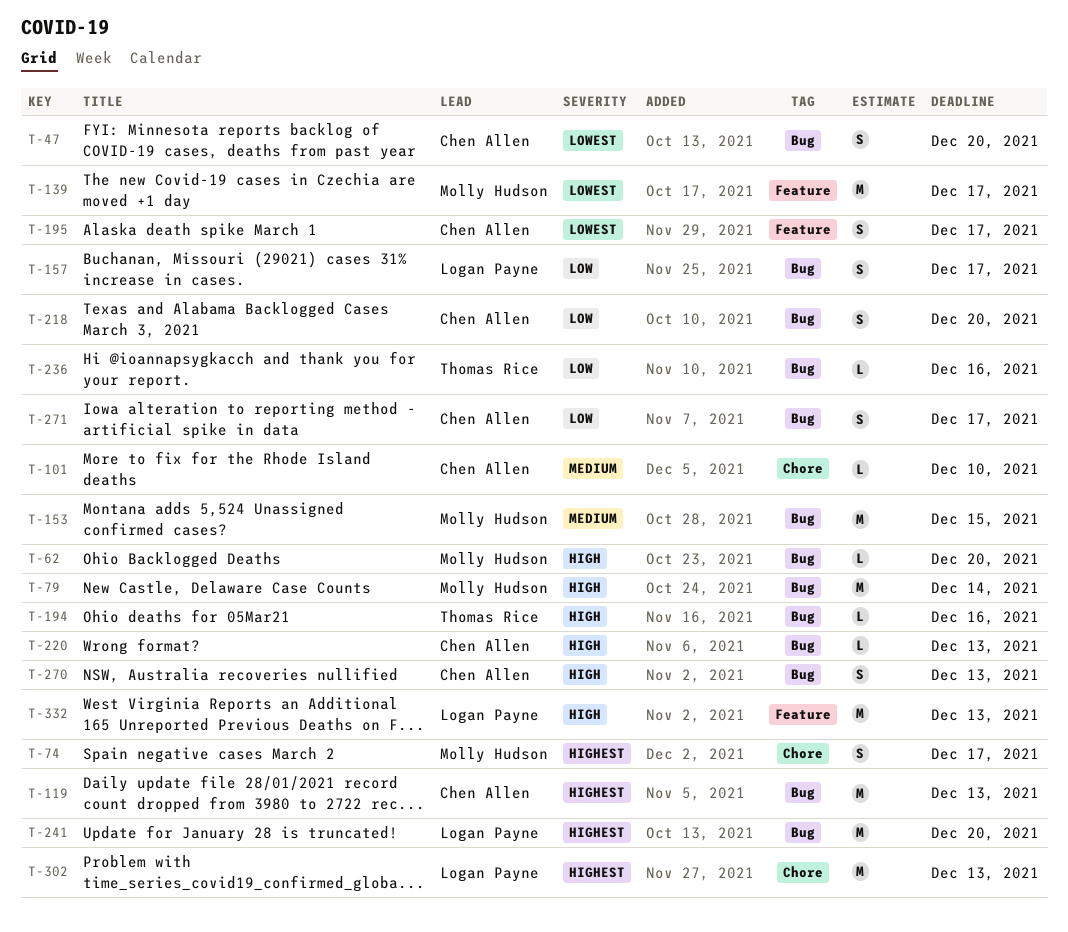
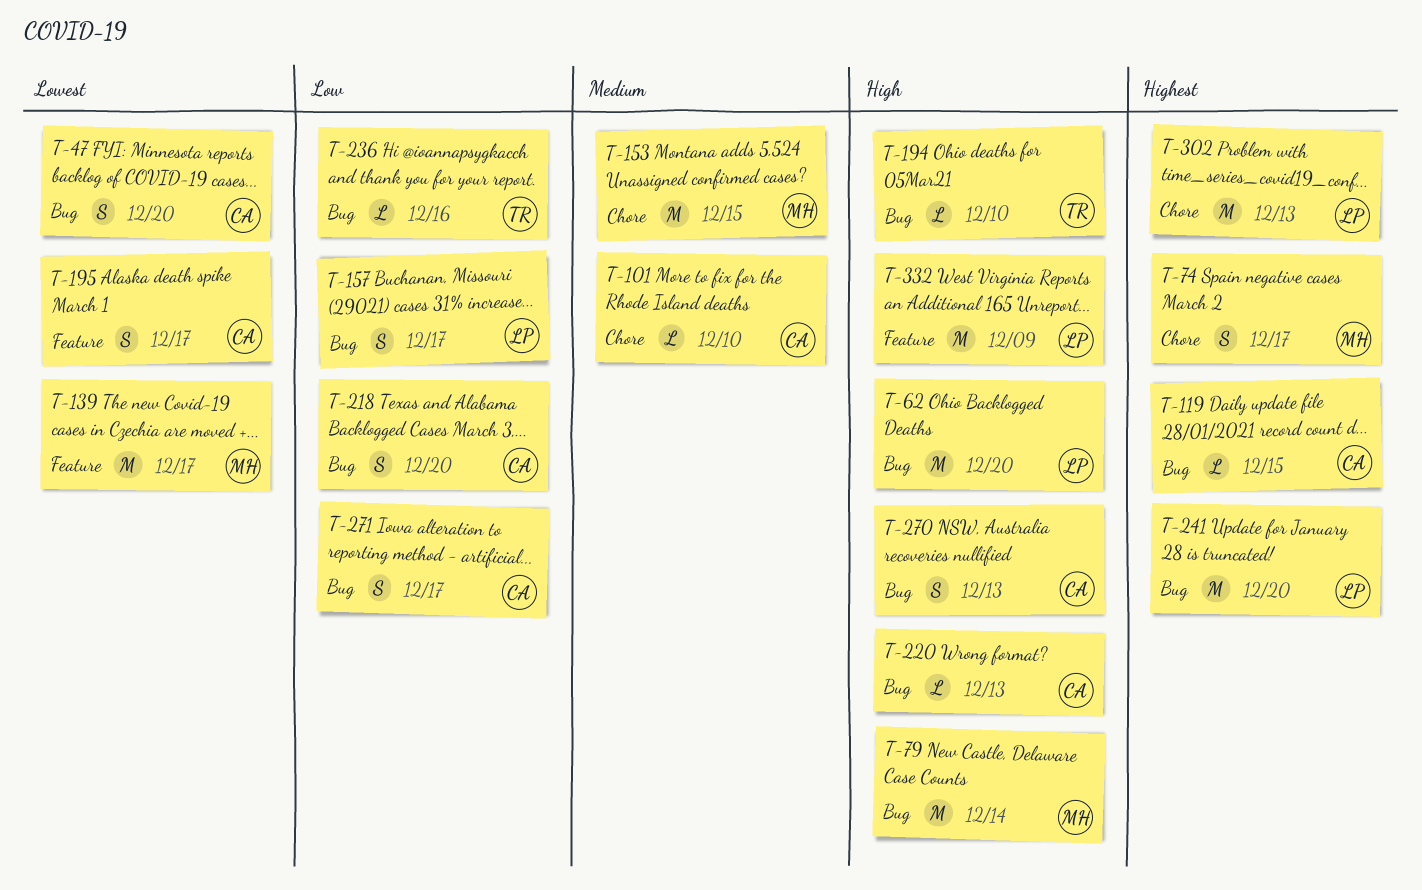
T-62, owner: Molly Hudson -> Logan Payne
T-62, estimate: L -> M
T-119, estimate: M -> L
T-119, due: Dec 13 -> Dec 15
T-153, label: Bug -> Chore
T-194, due: Dec 16 -> Dec 10
T-332, due: Dec 13 -> Dec 9

